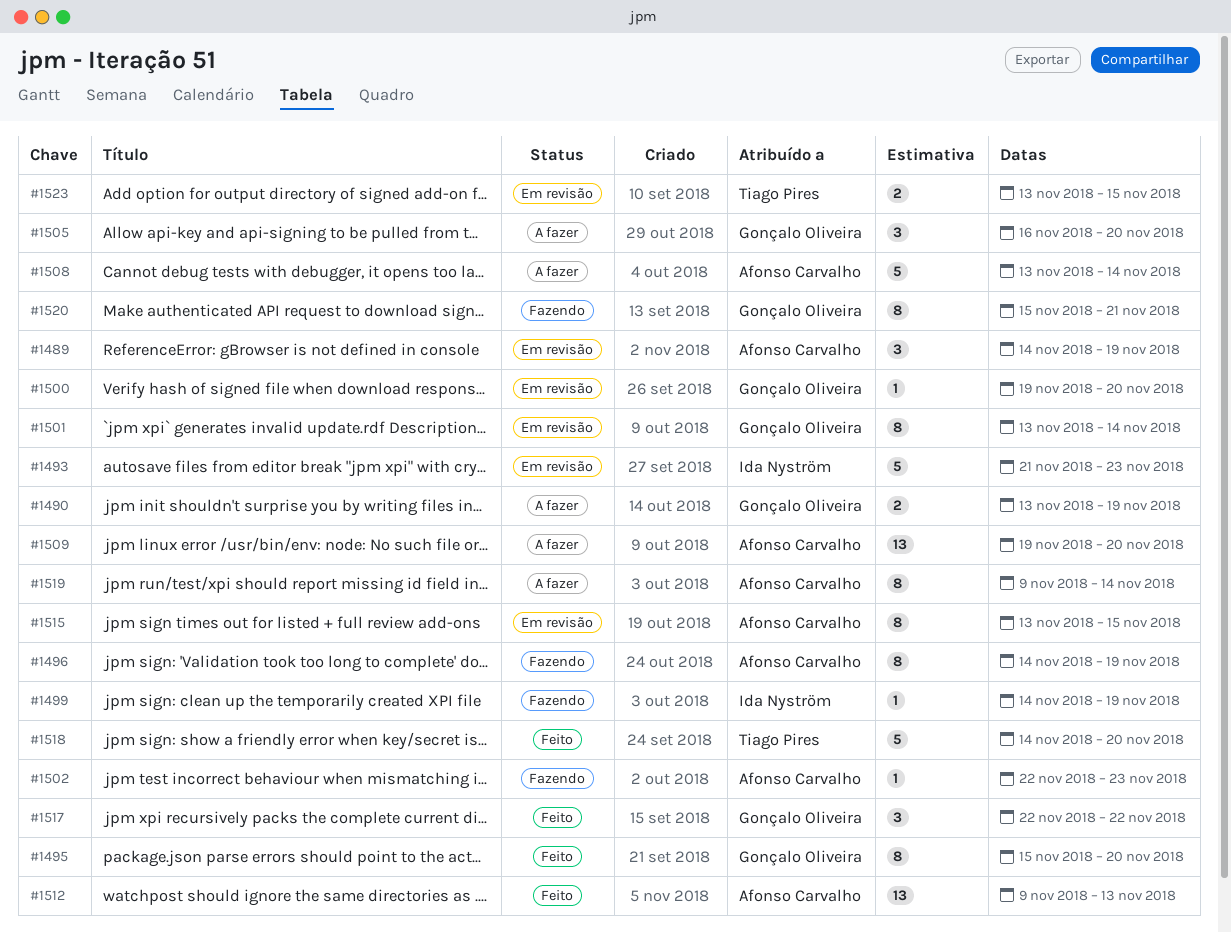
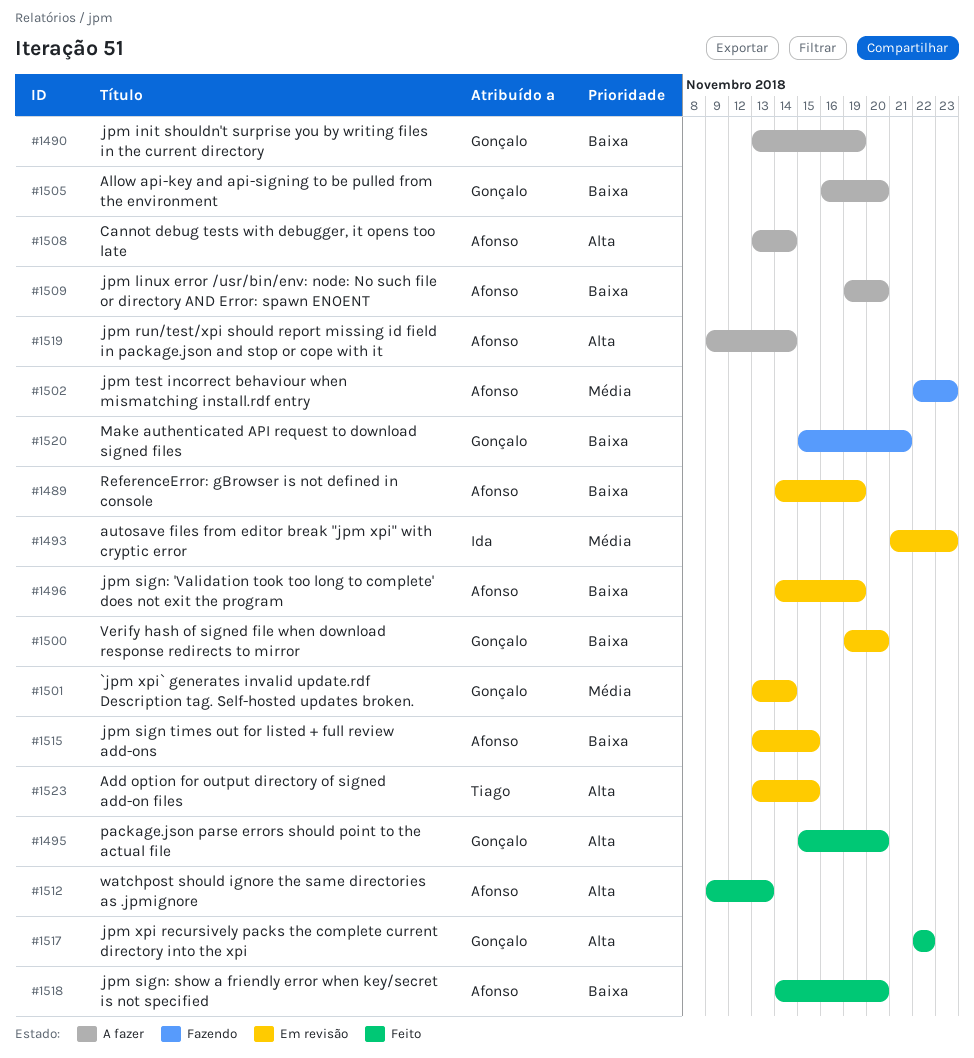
#1496, status: Fazendo -> Em revisão
#1499: present -> none
#1518, owner: Tiago Pires -> Afonso Carvalho

